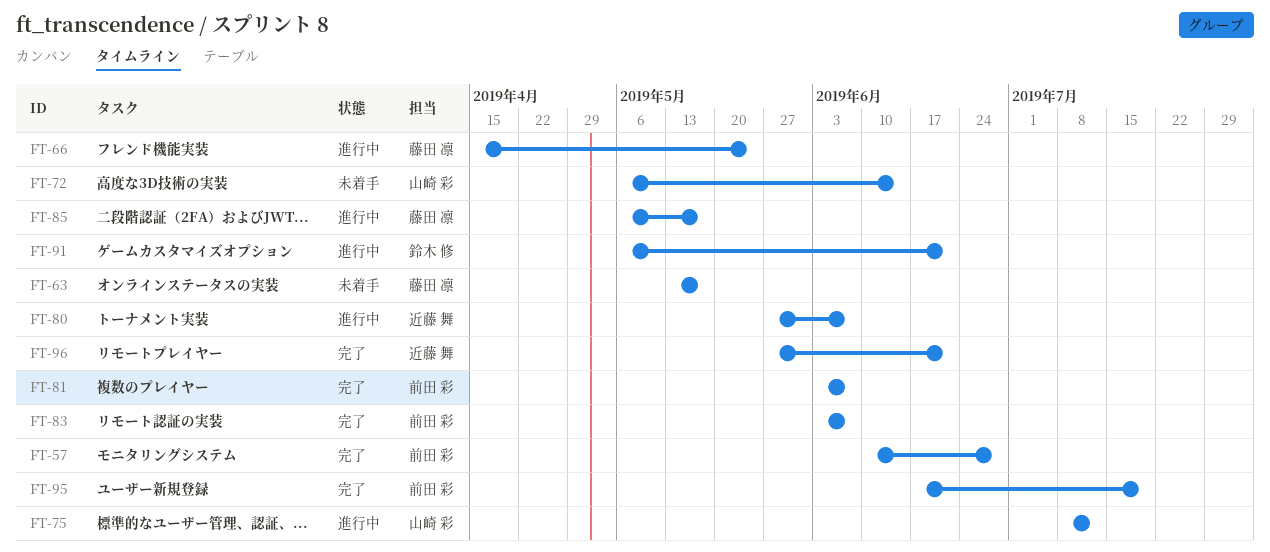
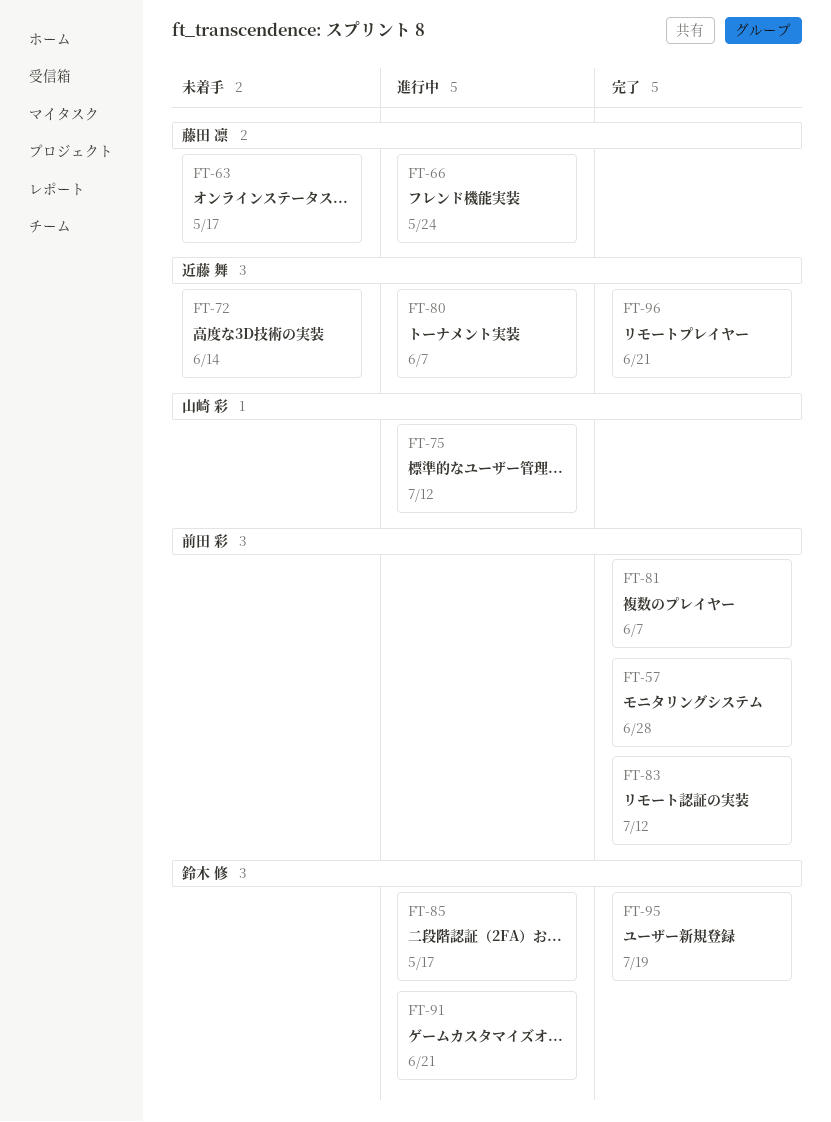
FT-72, owner: 山崎 彩 -> 近藤 舞
FT-83, due: Jun 7 -> Jul 12
FT-85, owner: 藤田 凛 -> 鈴木 修
FT-95, owner: 前田 彩 -> 鈴木 修

